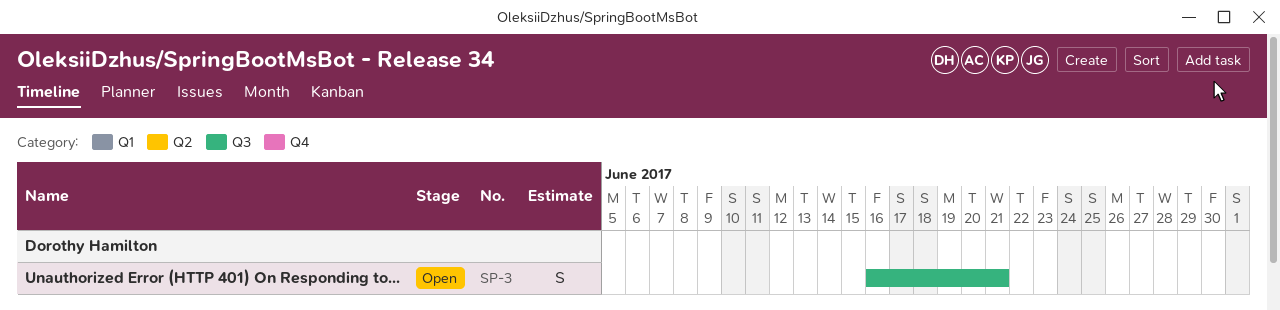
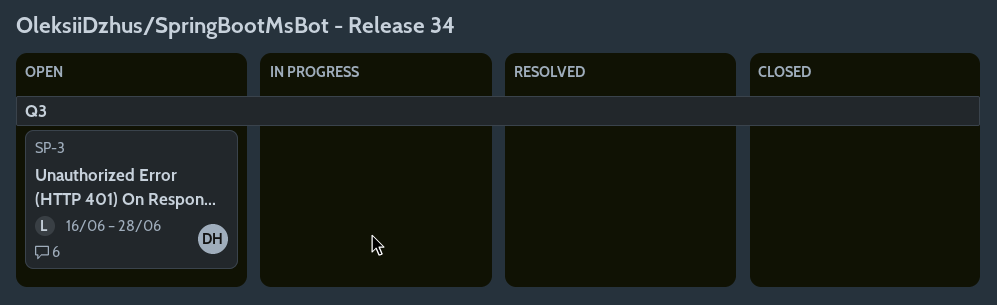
SP-3, estimate: S -> L
SP-3, due: Jun 21 -> Jun 28

